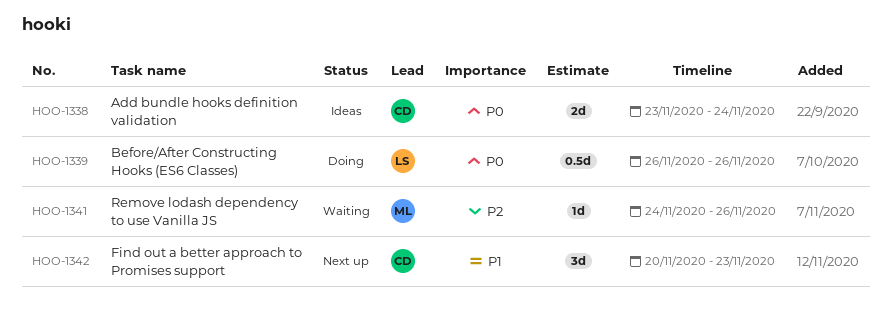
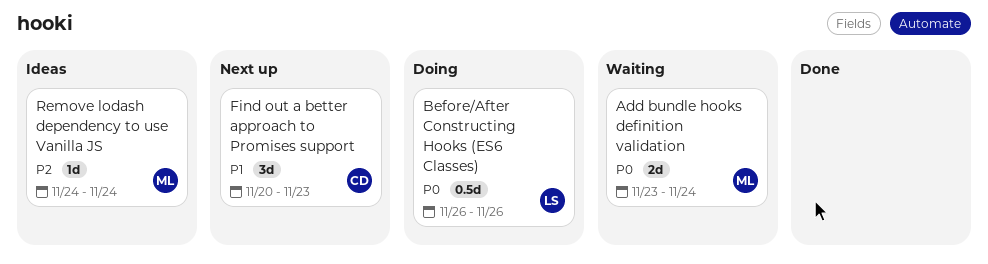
Add bundle hooks definition validation, status: Ideas -> Waiting
Add bundle hooks definition validation, owner: CD -> ML
Remove lodash dependency to use Vanilla JS, status: Waiting -> Ideas
Remove lodash dependency to use Vanilla JS, due: Nov 26 -> Nov 24

